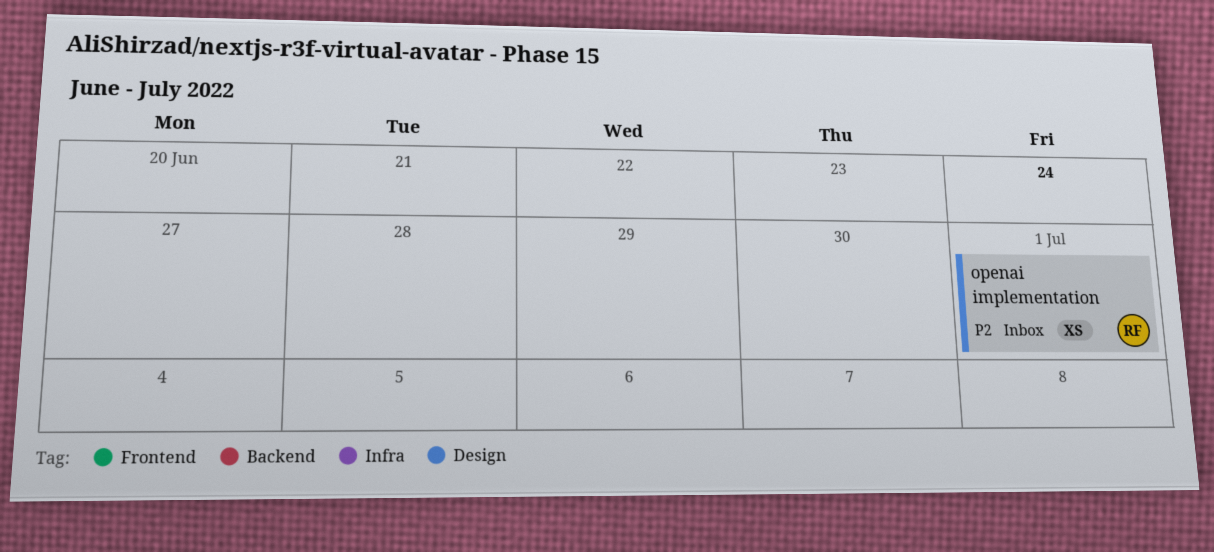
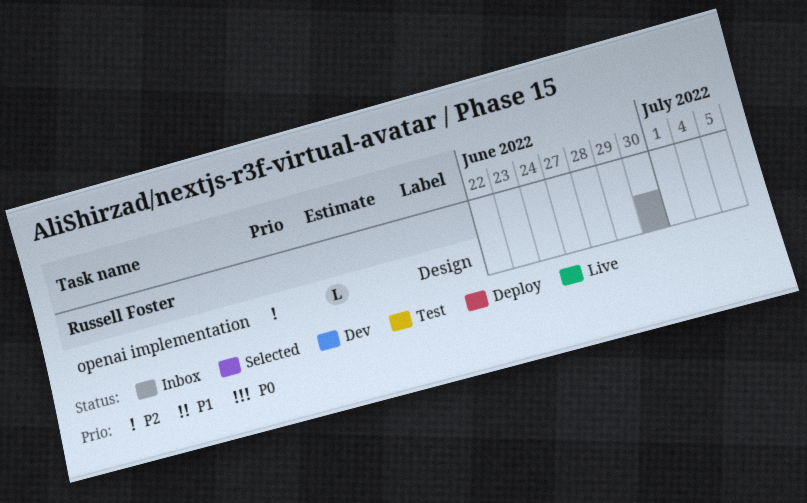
openai implementation, estimate: XS -> L
openai implementation, due: Jul 1 -> Jun 30

